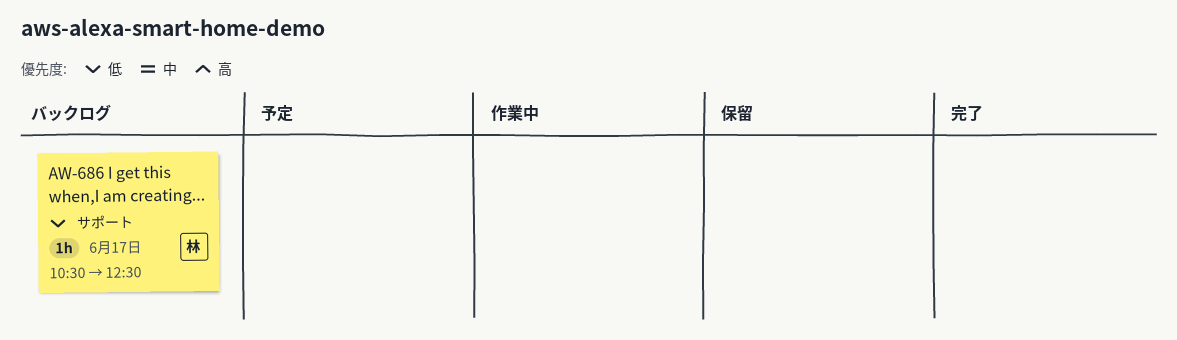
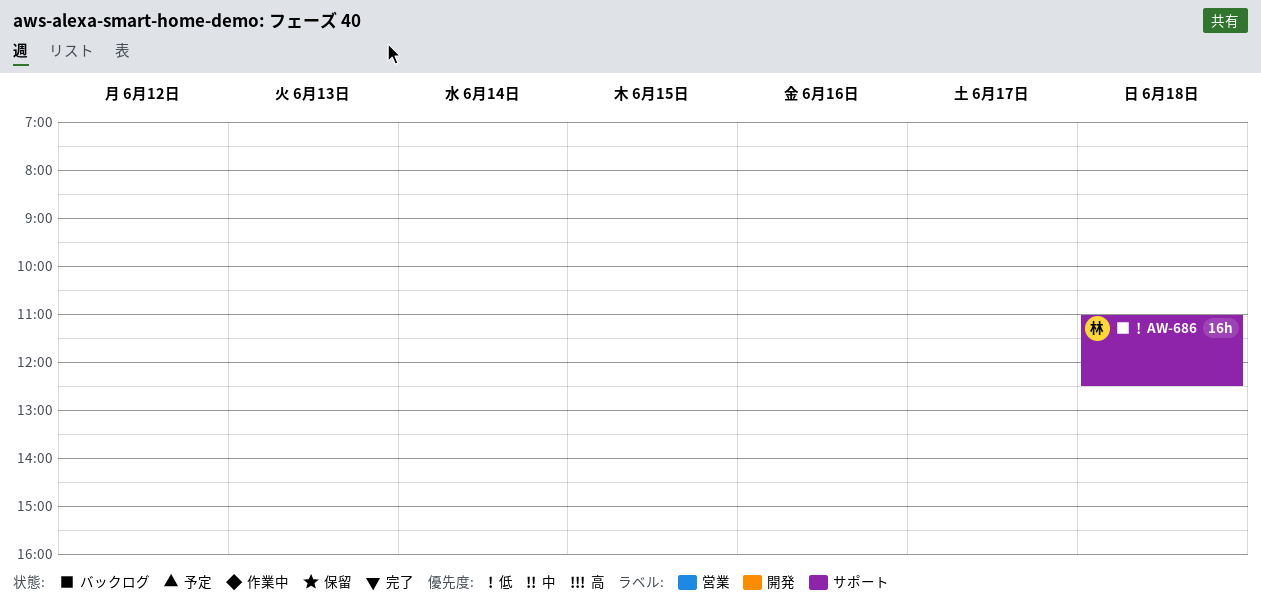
AW-686, estimate: 1h -> 16h
AW-686, day: Jun 17 -> Jun 18
AW-686, begins: 10:30 -> 11:00

